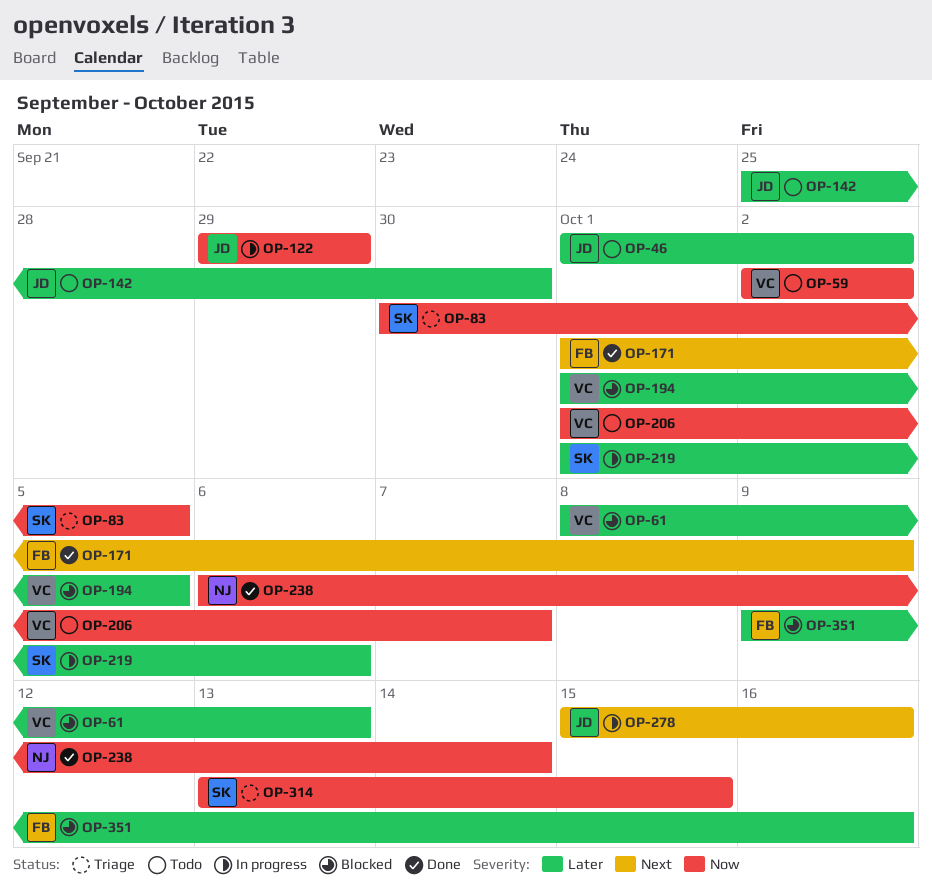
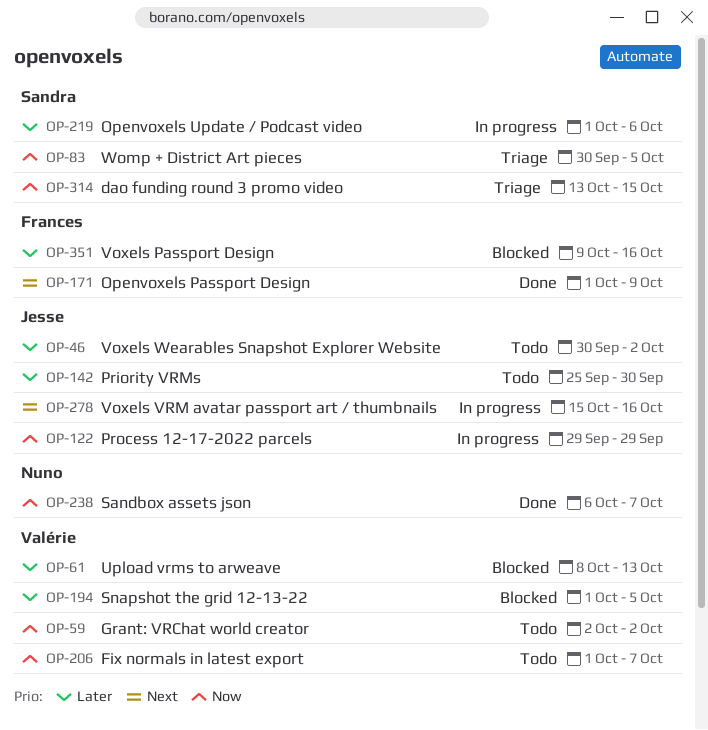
OP-46, start: Oct 1 -> Sep 30
OP-238, due: Oct 14 -> Oct 7

